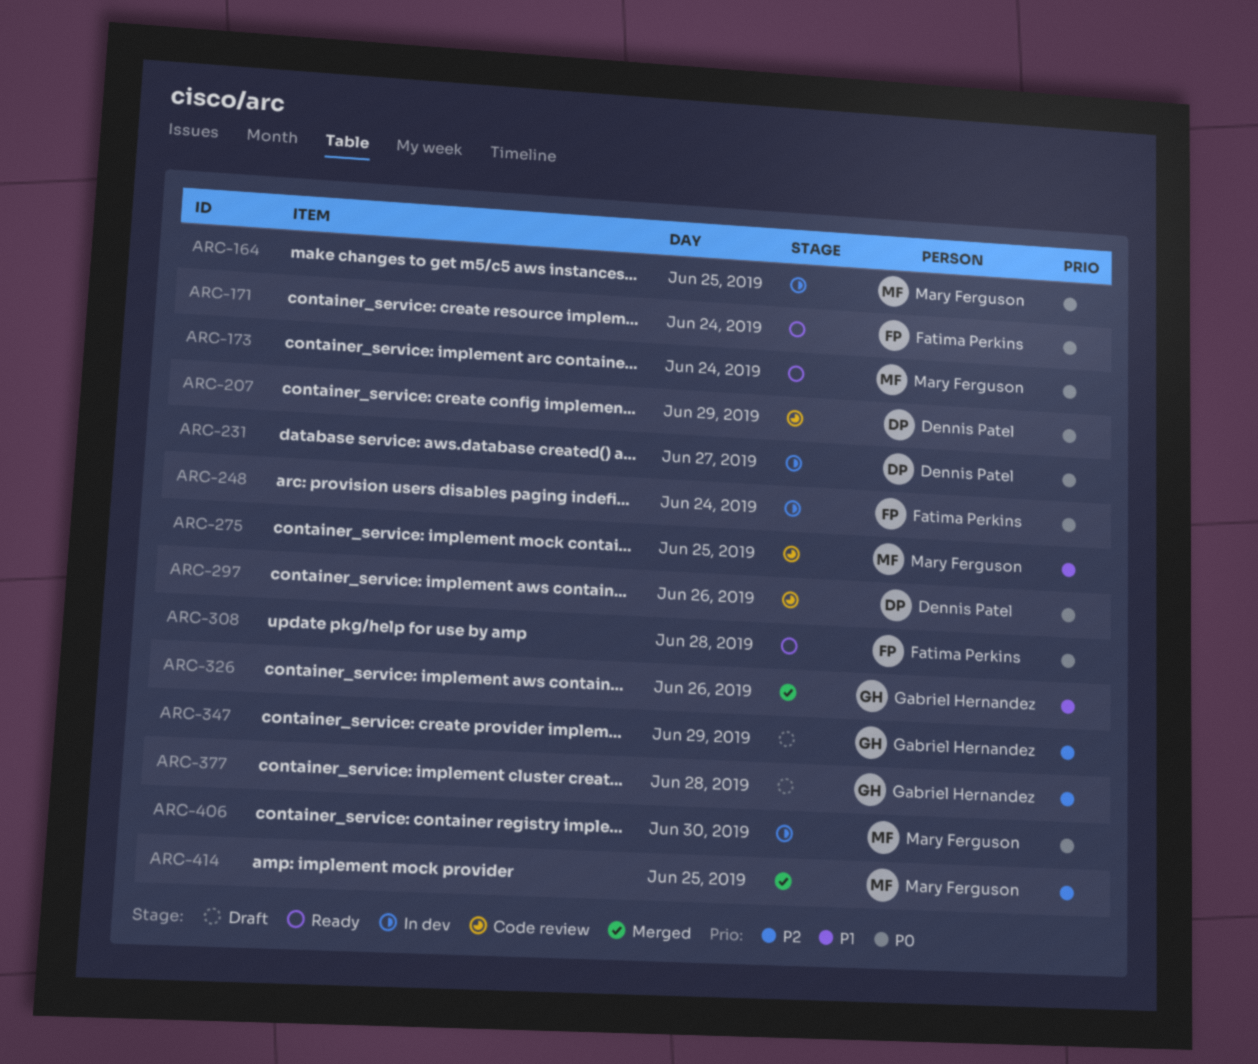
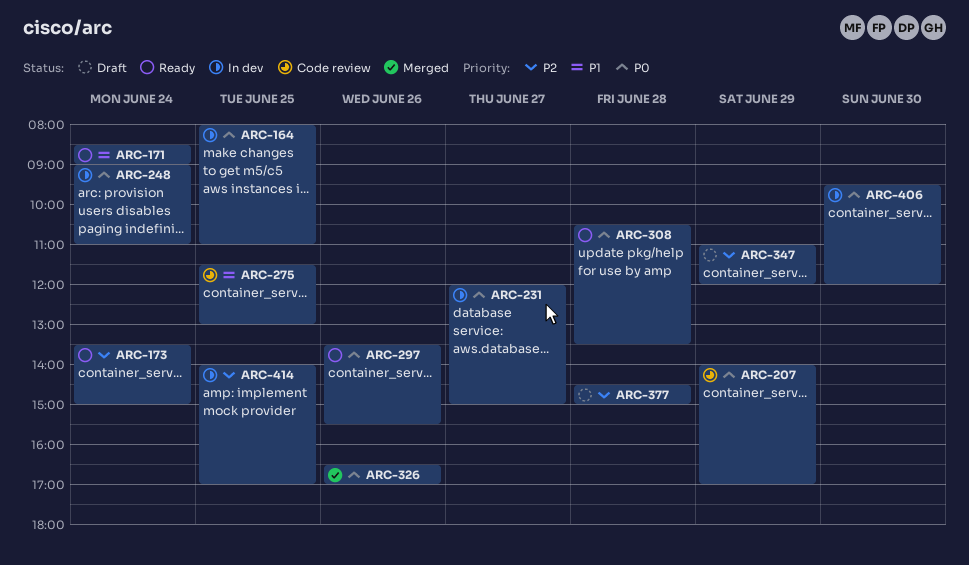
ARC-171, priority: P0 -> P1
ARC-173, priority: P0 -> P2
ARC-297, status: Code review -> Ready
ARC-326, priority: P1 -> P0
ARC-414, status: Merged -> In dev

